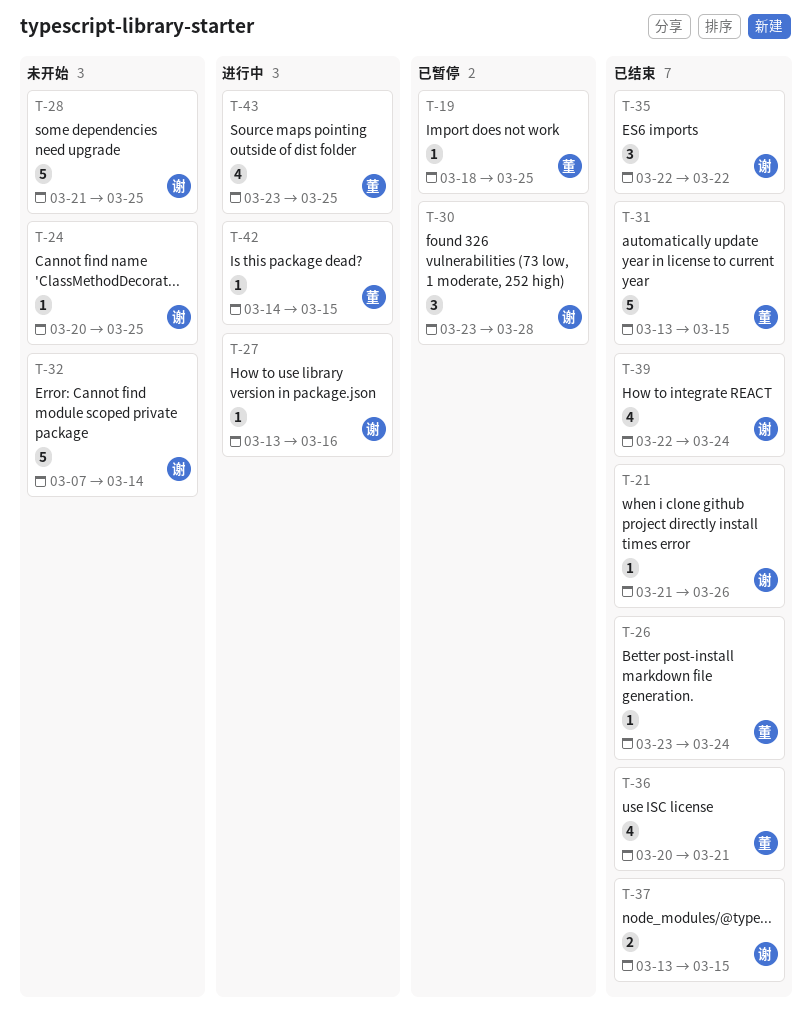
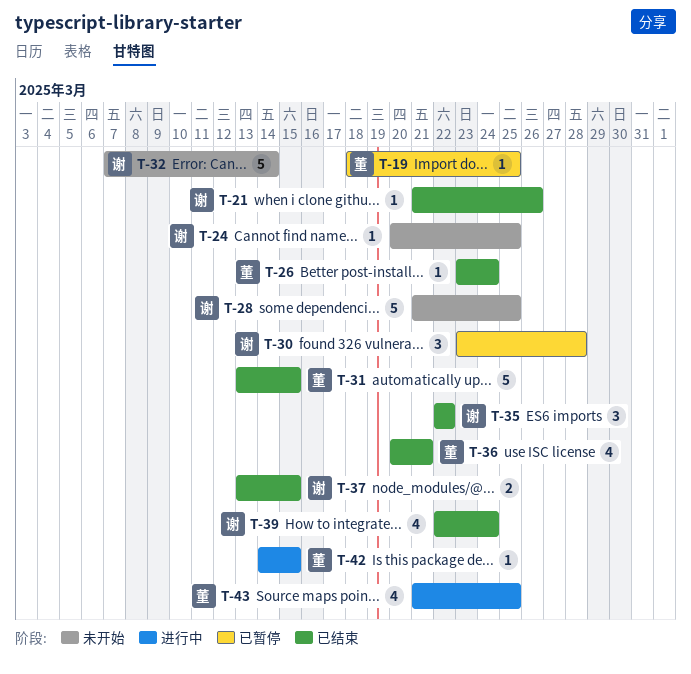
T-27: present -> none
T-43, start: Mar 23 -> Mar 21

